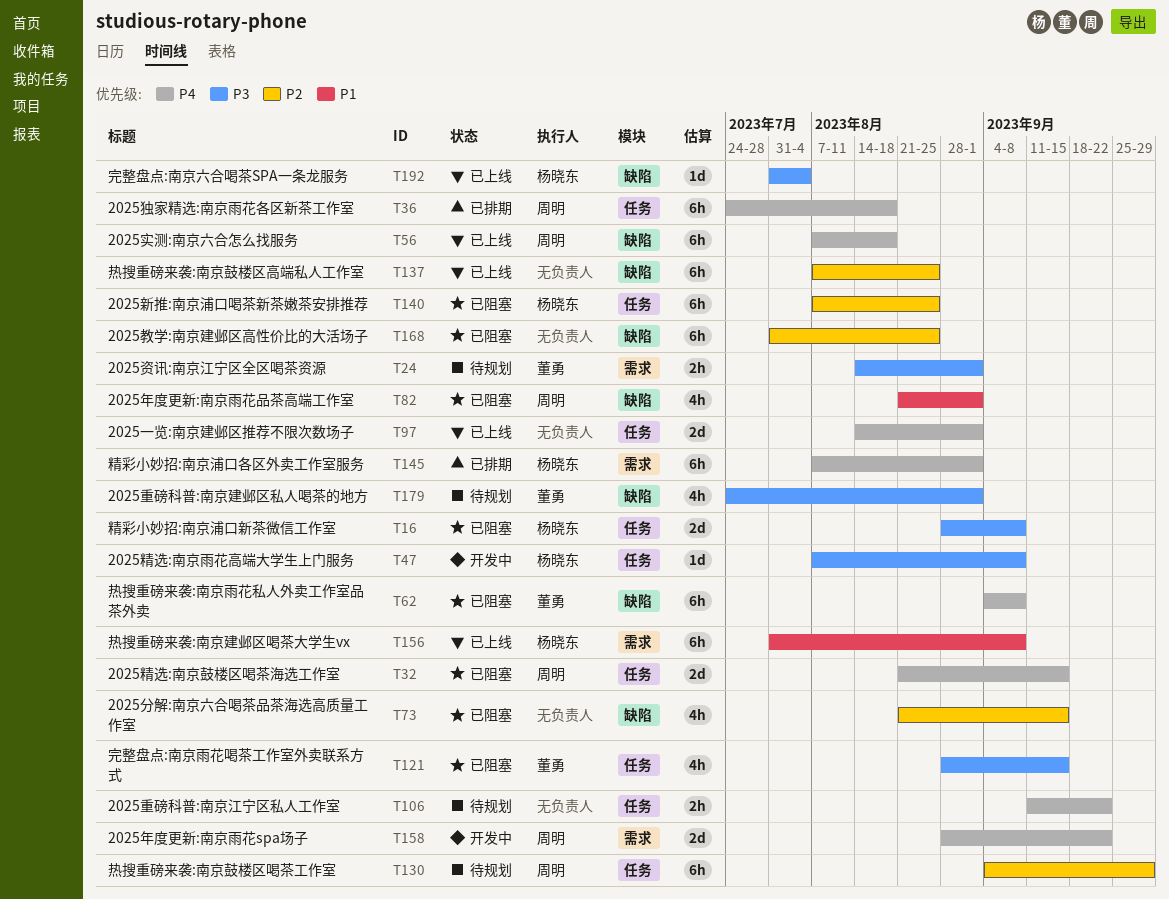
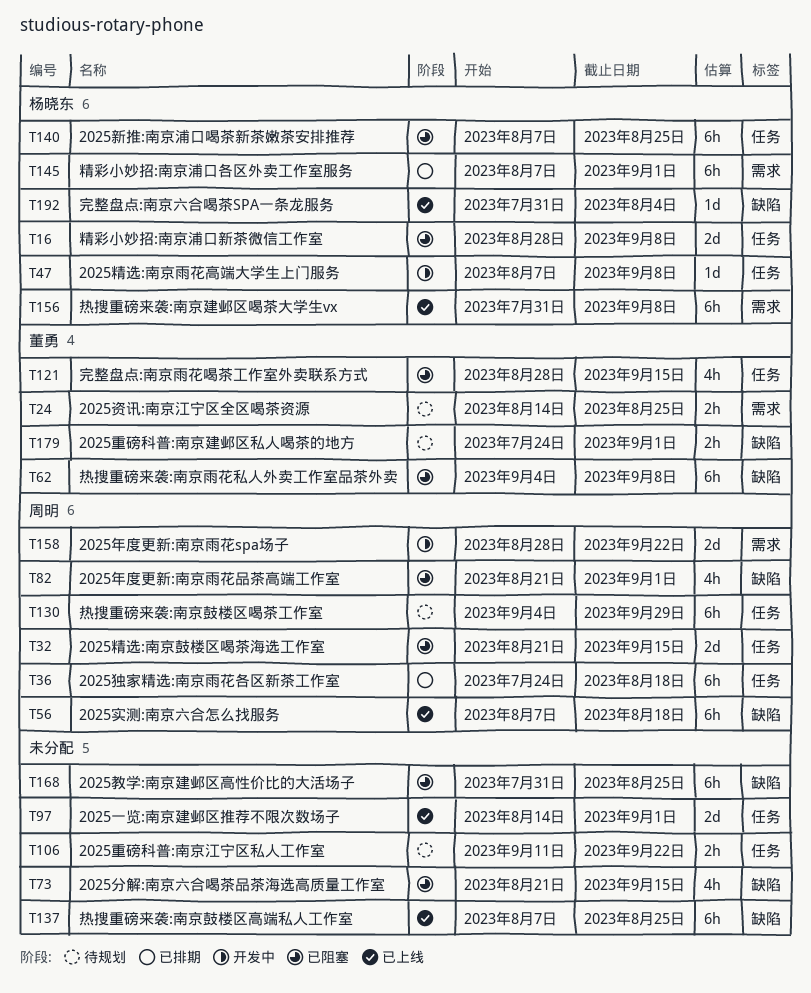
T24, due: Sep 1 -> Aug 25
T179, estimate: 4h -> 2h

